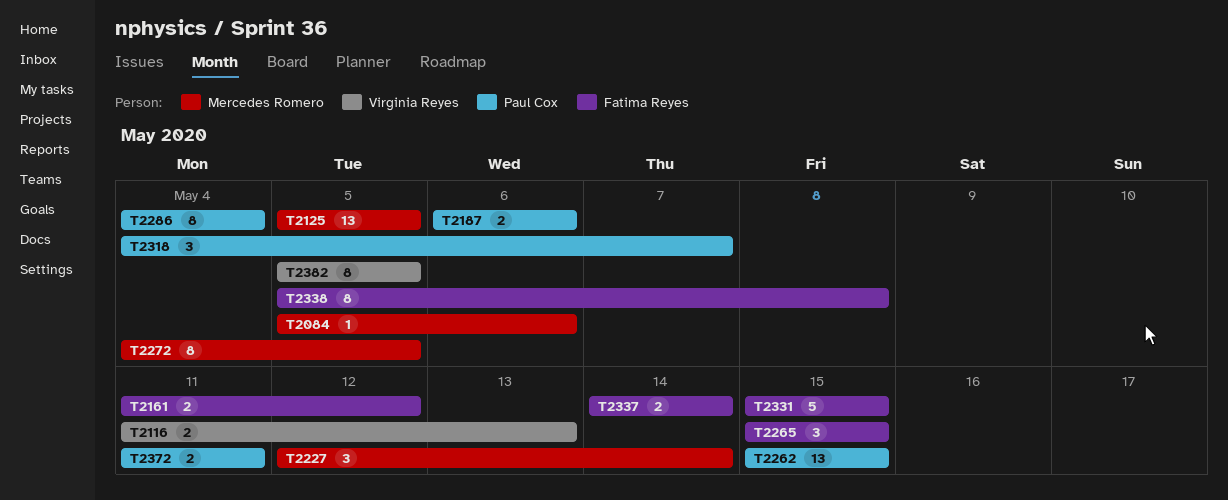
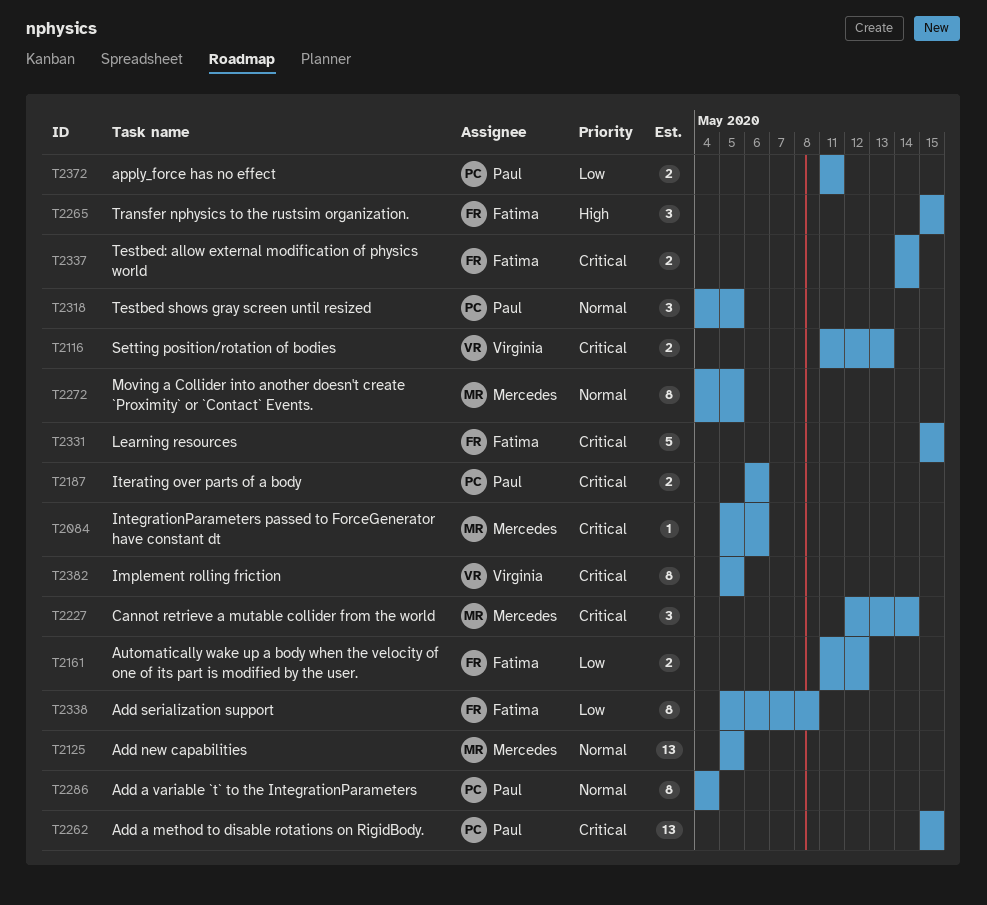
T2318, due: May 7 -> May 5

